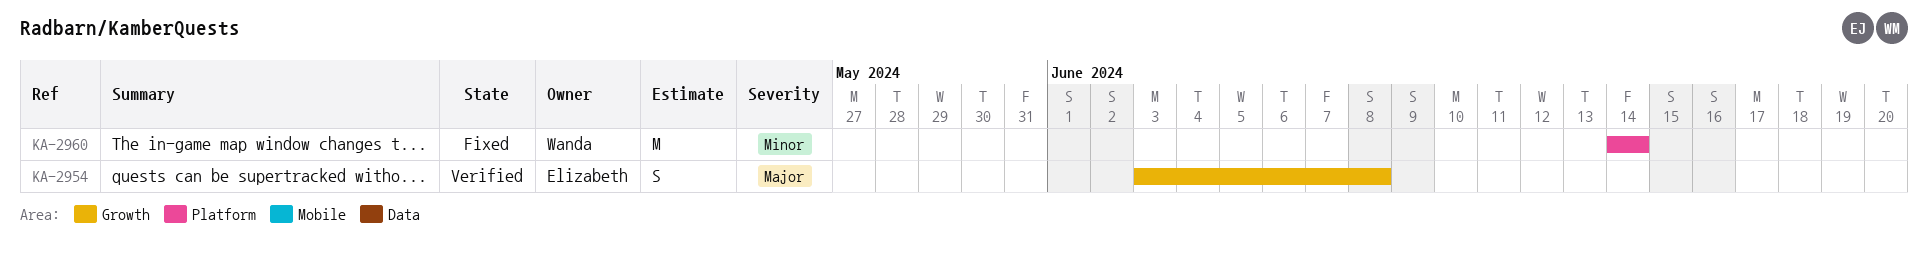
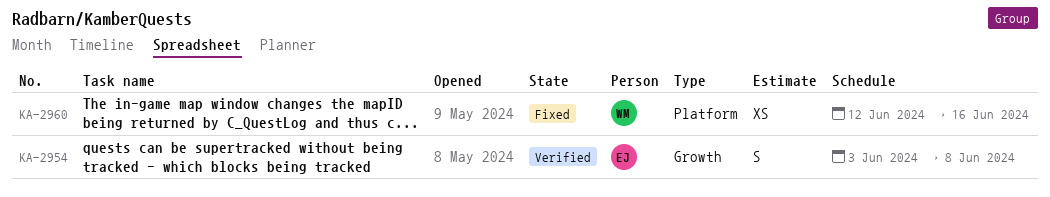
KA-2960, estimate: M -> XS
KA-2960, start: Jun 14 -> Jun 12
KA-2960, due: Jun 14 -> Jun 16

